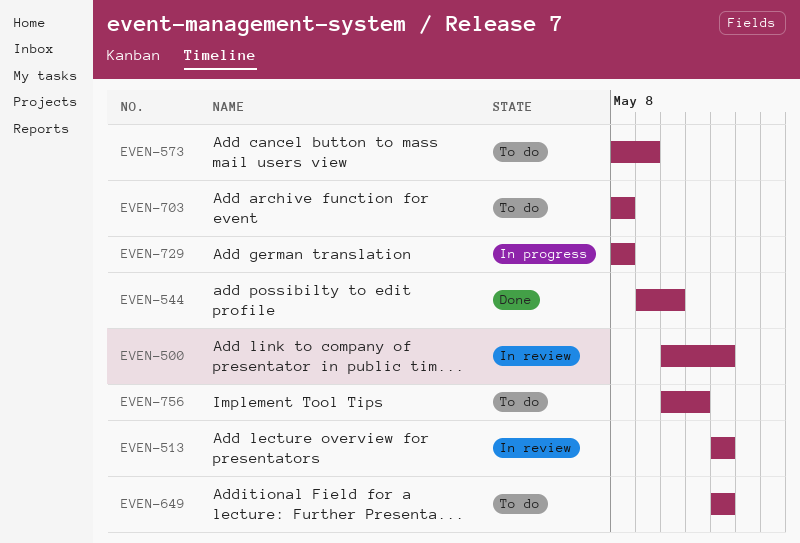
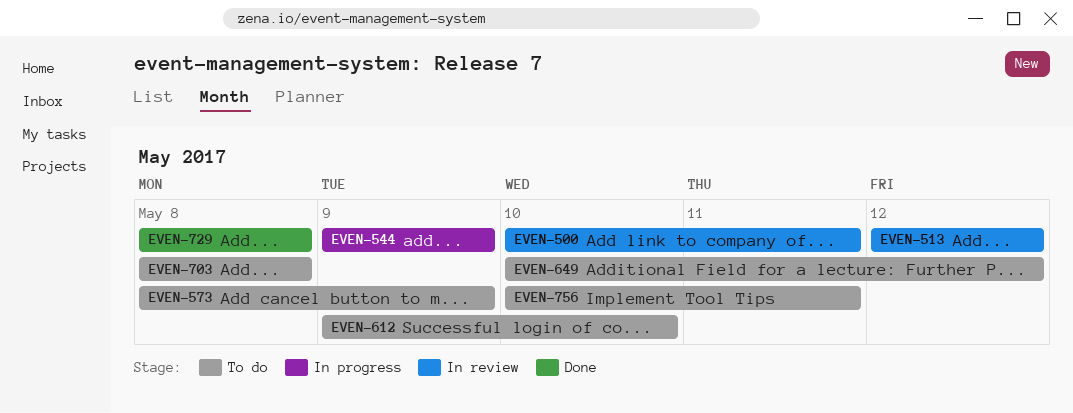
EVEN-500, due: May 12 -> May 11
EVEN-544, status: Done -> In progress
EVEN-544, due: May 10 -> May 9
EVEN-612: none -> present
EVEN-649, start: May 12 -> May 10
EVEN-729, status: In progress -> Done

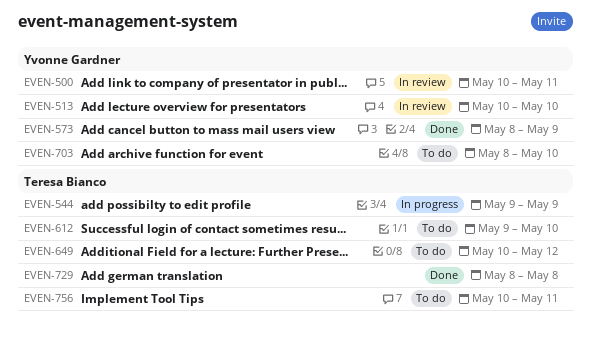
EVEN-513, start: May 12 -> May 10
EVEN-513, due: May 12 -> May 10
EVEN-573, status: To do -> Done
EVEN-703, due: May 8 -> May 10

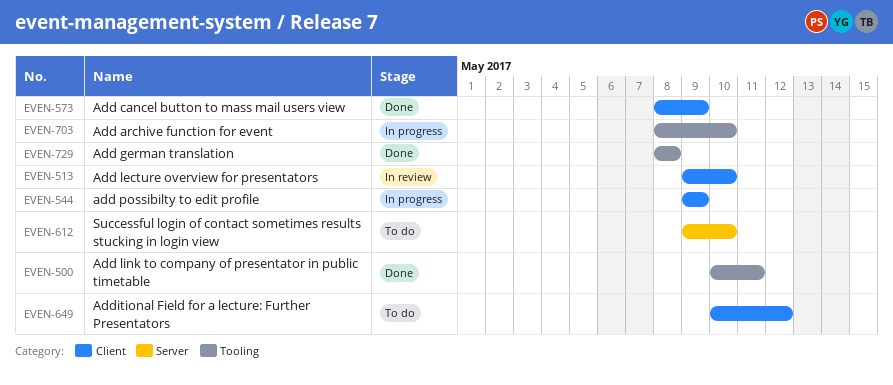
EVEN-500, status: In review -> Done
EVEN-513, start: May 10 -> May 9
EVEN-703, status: To do -> In progress
EVEN-756: present -> none

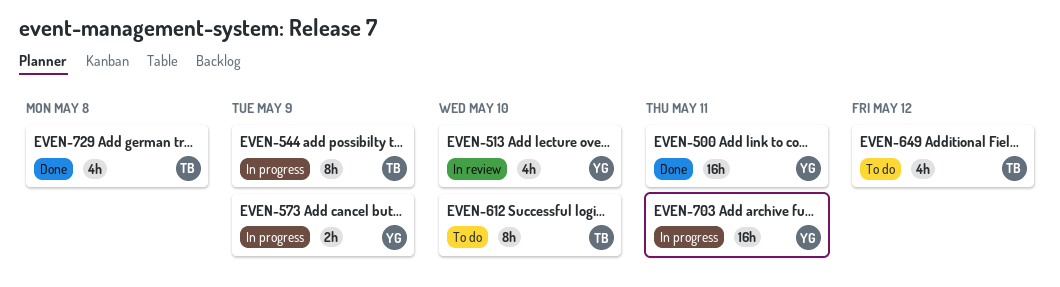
EVEN-573, status: Done -> In progress
EVEN-703, due: May 10 -> May 11

